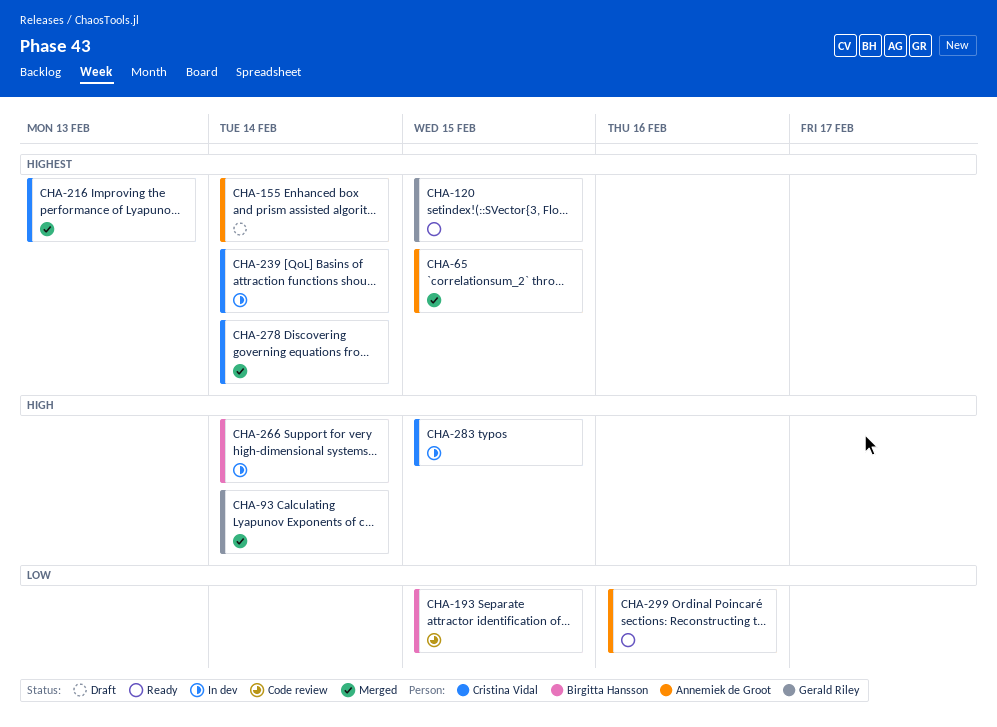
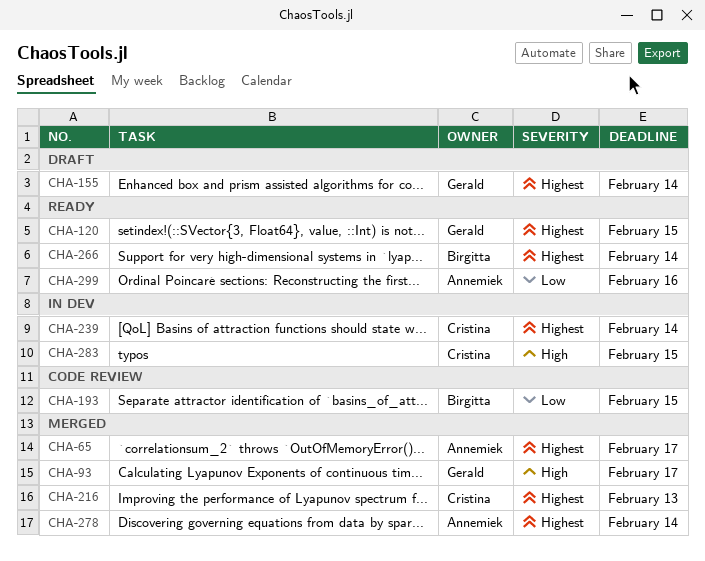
CHA-65, due: Feb 15 -> Feb 17
CHA-93, due: Feb 14 -> Feb 17
CHA-155, owner: Annemiek de Groot -> Gerald Riley
CHA-266, status: In dev -> Ready
CHA-266, priority: High -> Highest
CHA-278, owner: Cristina Vidal -> Annemiek de Groot

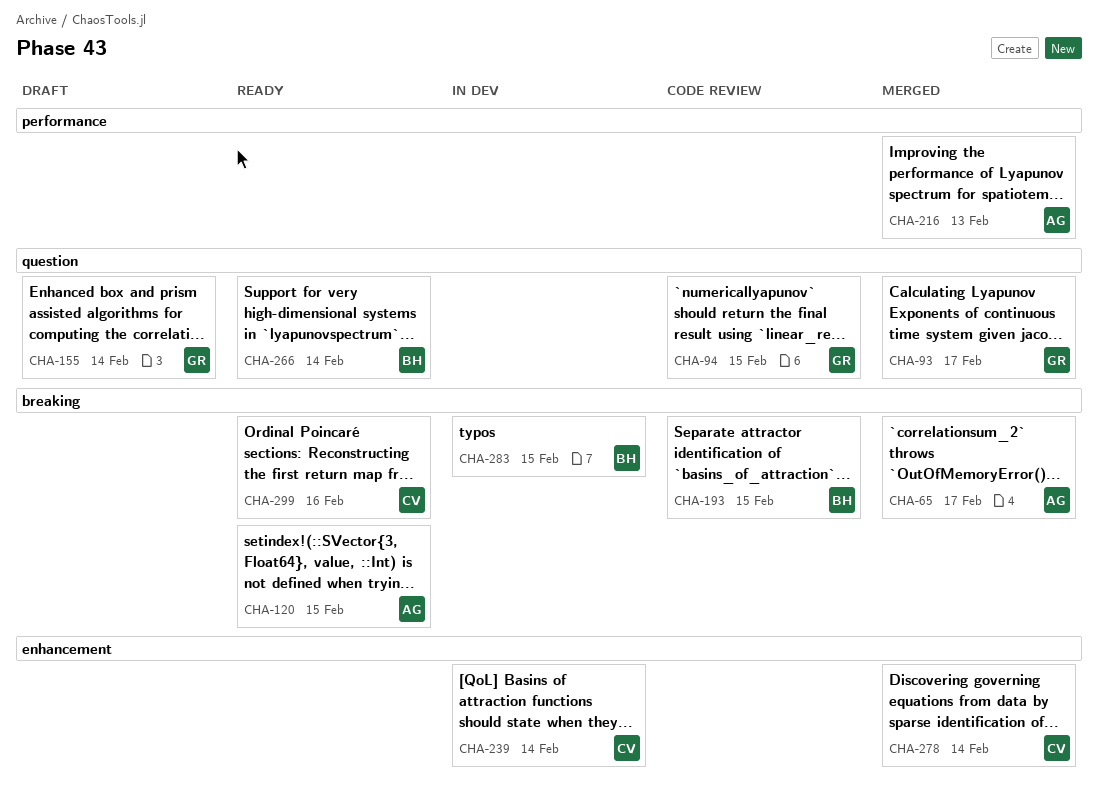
CHA-94: none -> present
CHA-120, owner: Gerald -> Annemiek
CHA-216, owner: Cristina -> Annemiek
CHA-278, owner: Annemiek -> Cristina
CHA-283, owner: Cristina -> Birgitta
CHA-299, owner: Annemiek -> Cristina

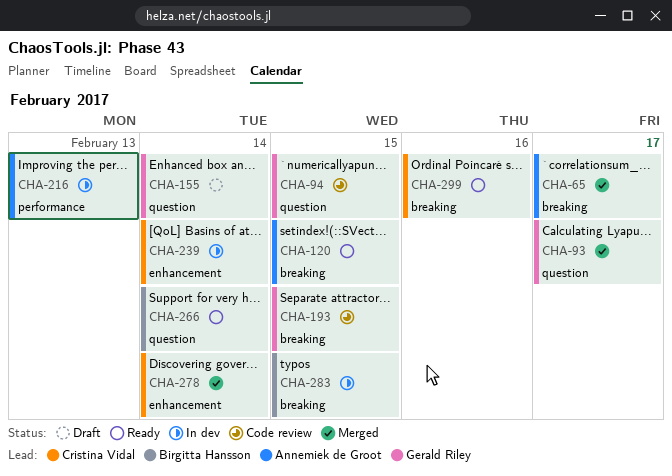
CHA-193, owner: Birgitta Hansson -> Gerald Riley
CHA-216, status: Merged -> In dev

